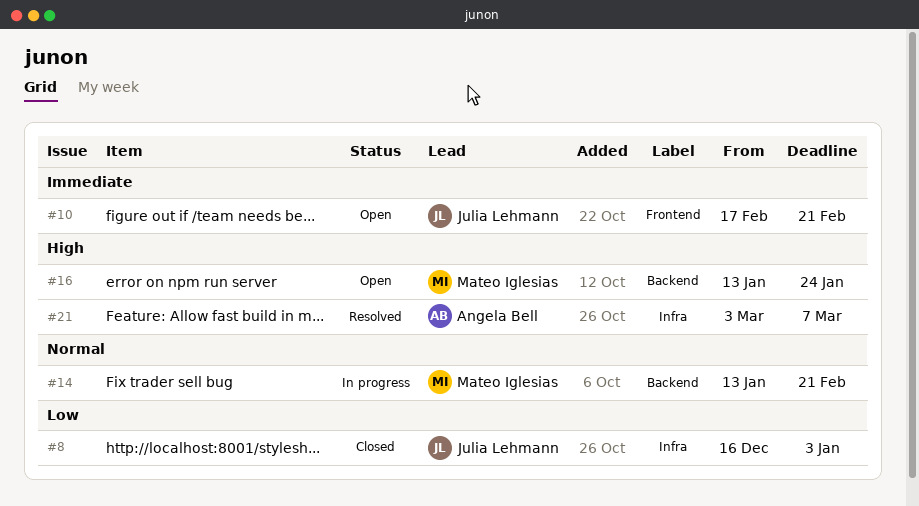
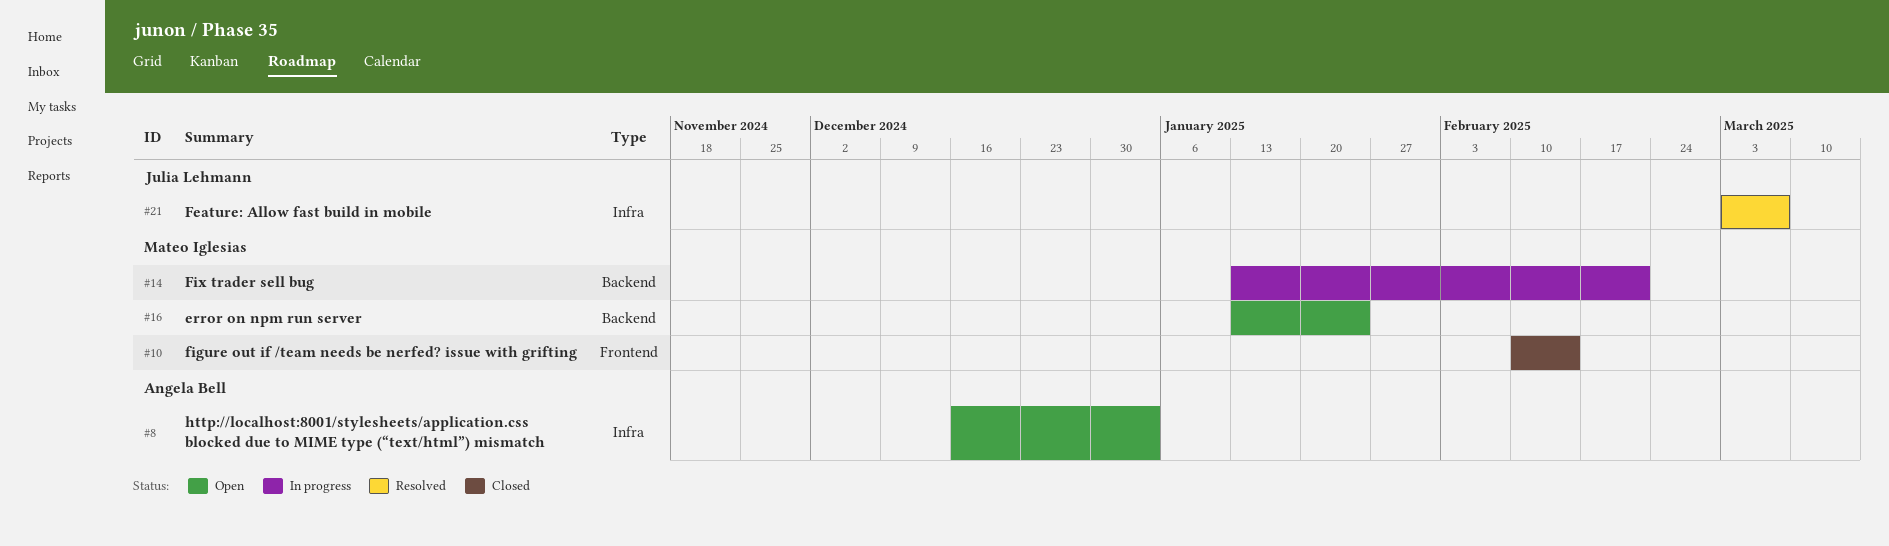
#8, status: Closed -> Open
#8, owner: Julia Lehmann -> Angela Bell
#10, status: Open -> Closed
#10, owner: Julia Lehmann -> Mateo Iglesias
#10, start: Feb 17 -> Feb 10
#10, due: Feb 21 -> Feb 14
#21, owner: Angela Bell -> Julia Lehmann

